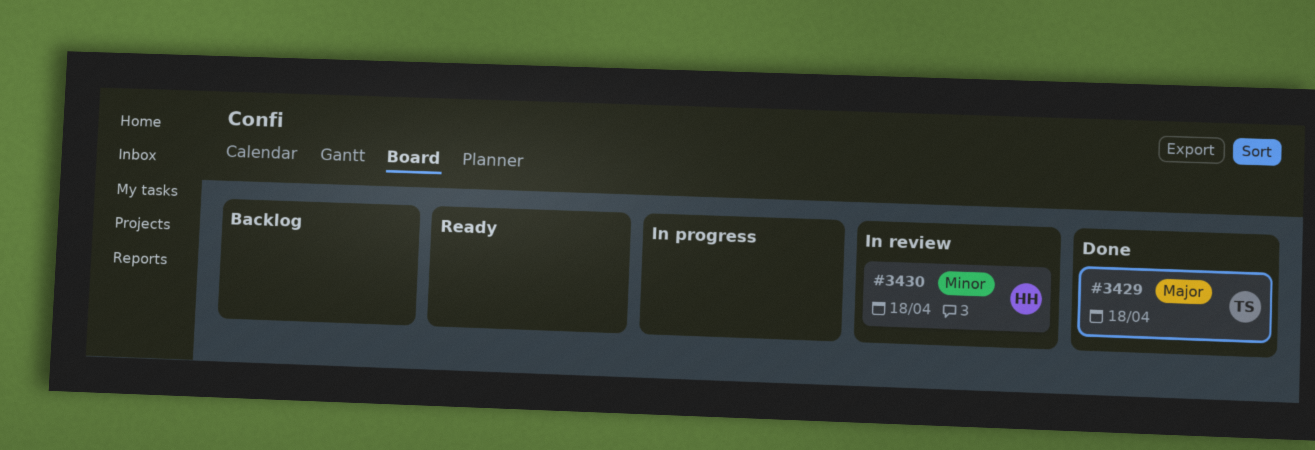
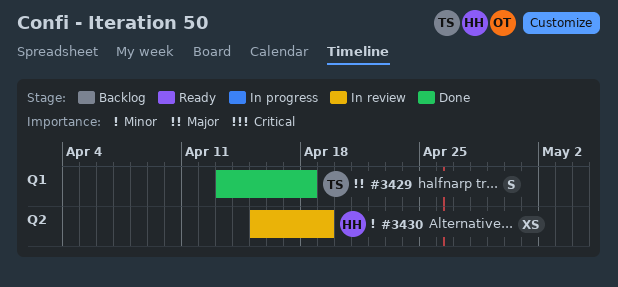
#3430, due: Apr 18 -> Apr 19

